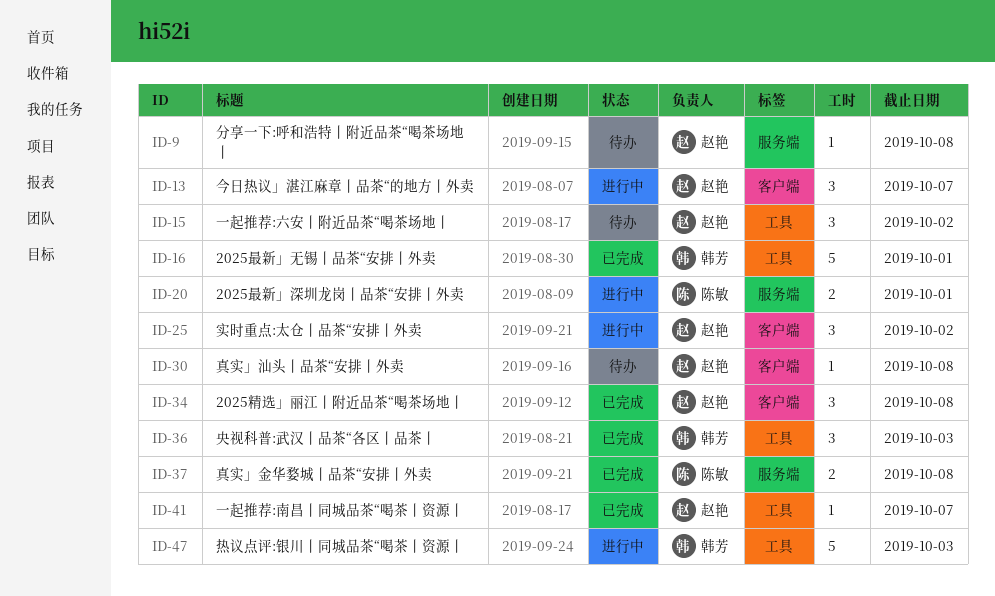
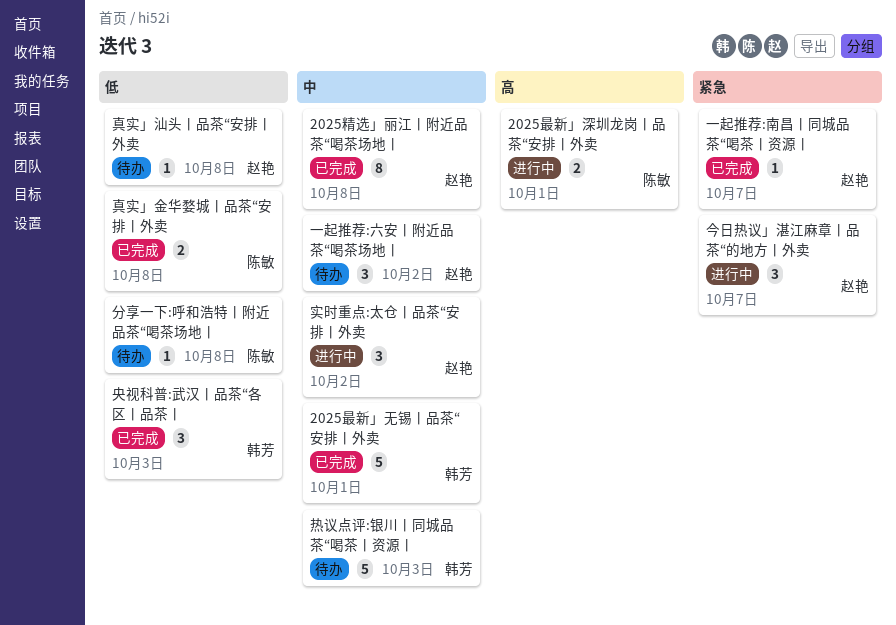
2025精选」丽江丨附近品茶“喝茶场地丨, estimate: 3 -> 8
分享一下:呼和浩特丨附近品茶“喝茶场地丨, owner: 赵艳 -> 陈敏
热议点评:银川丨同城品茶“喝茶丨资源丨, status: 进行中 -> 待办

